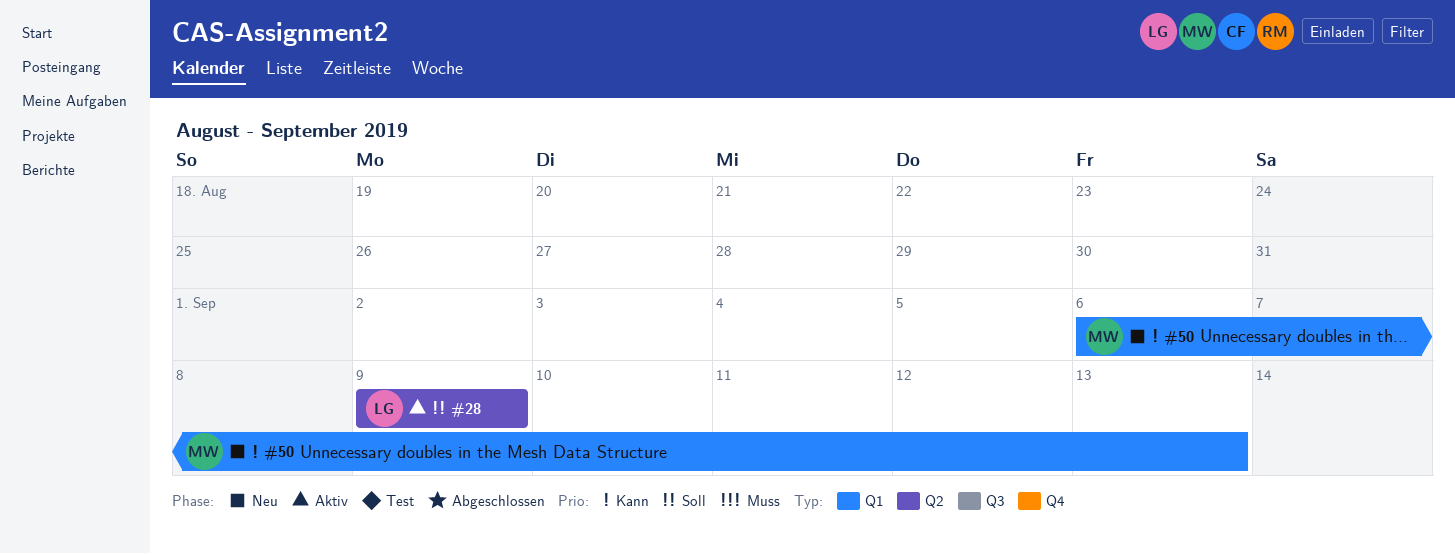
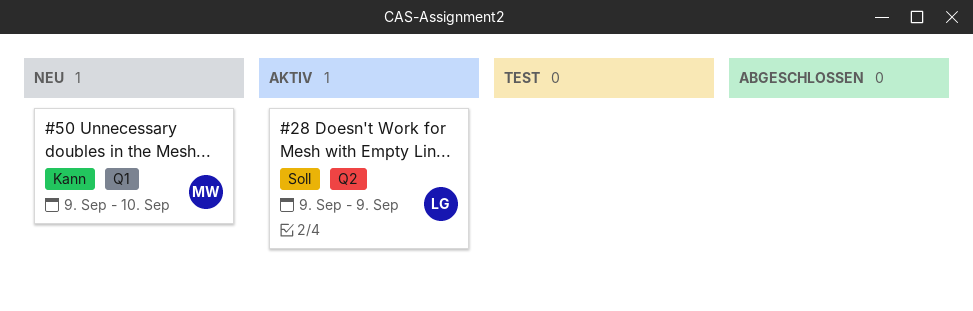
#50, start: Sep 6 -> Sep 9
#50, due: Sep 13 -> Sep 10

